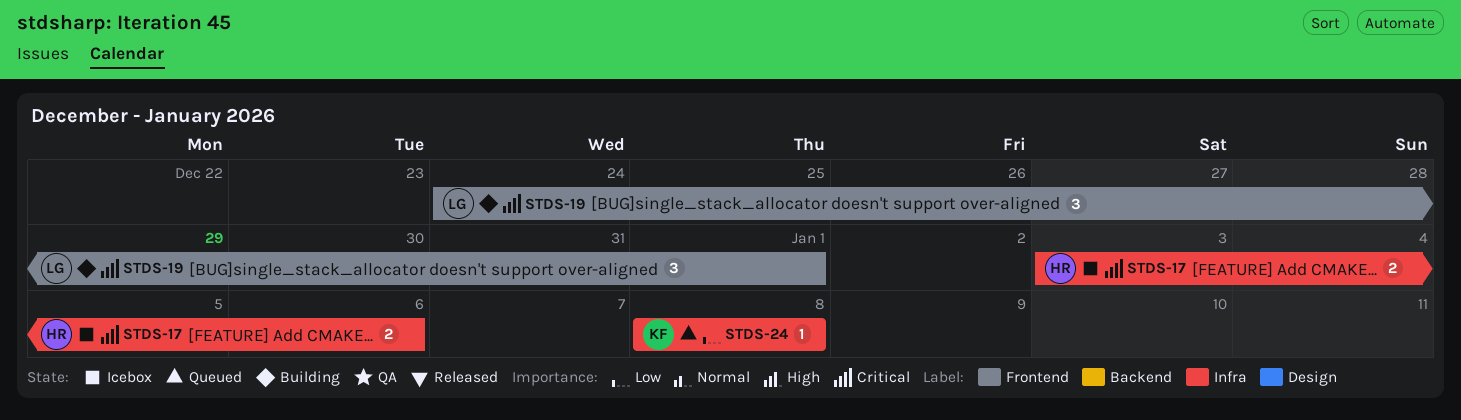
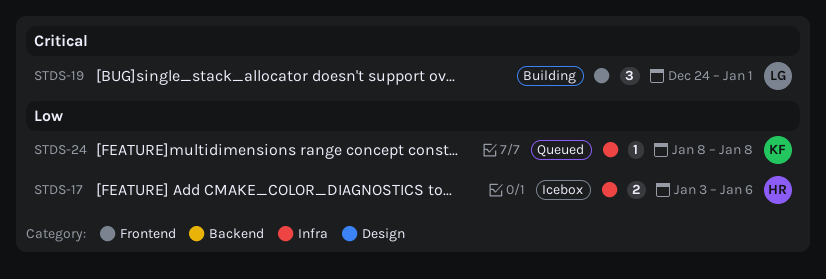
STDS-17, priority: Critical -> Low

